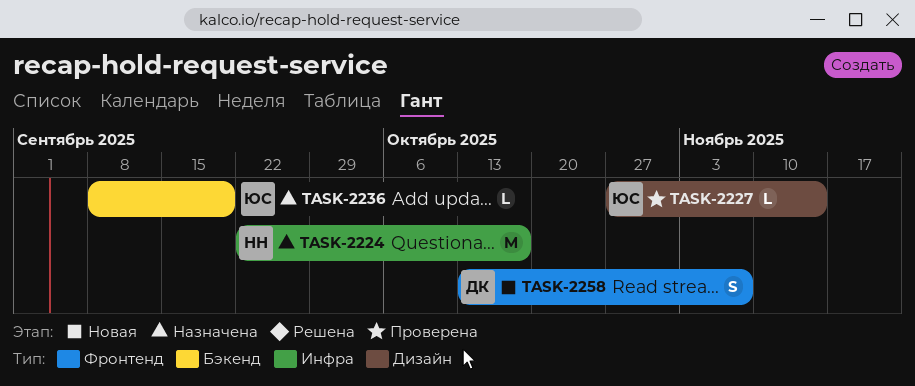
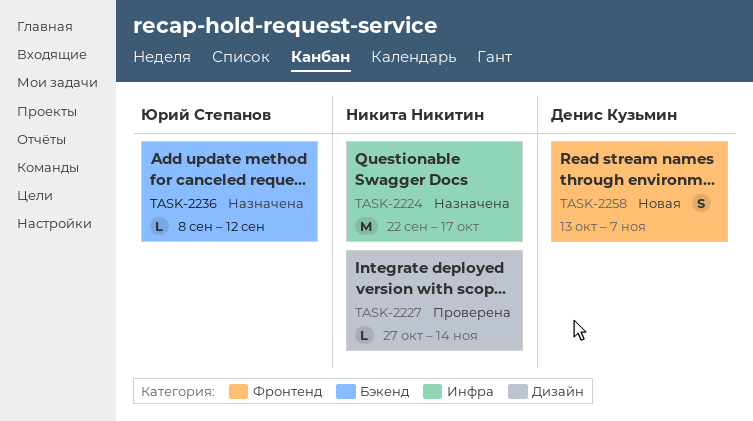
TASK-2227, owner: Юрий Степанов -> Никита Никитин
TASK-2236, due: Sep 19 -> Sep 12

